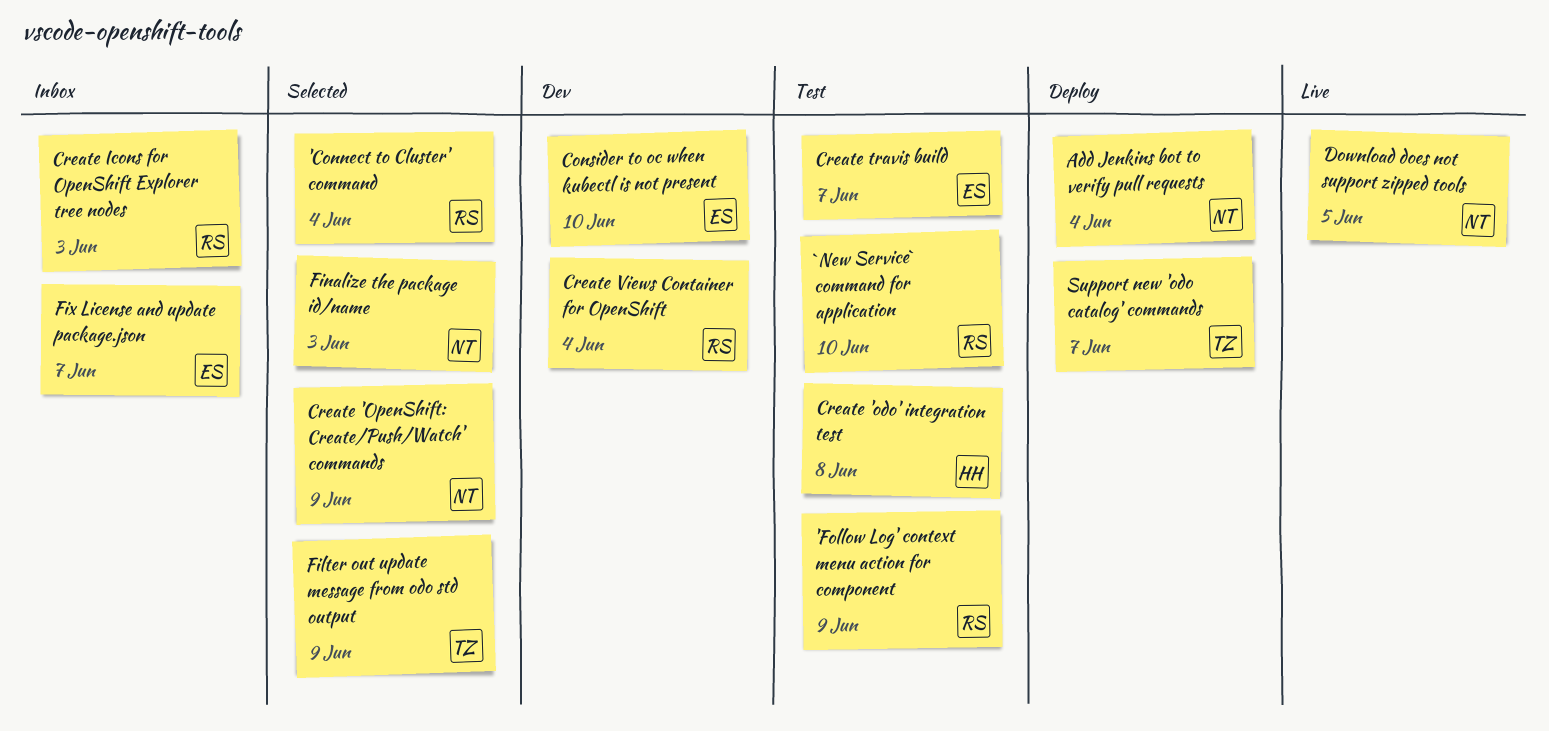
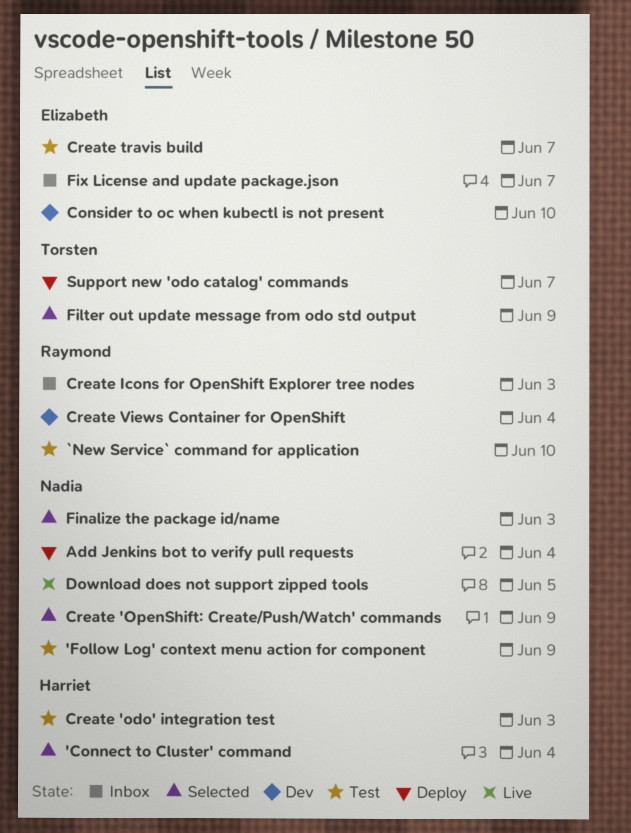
'Connect to Cluster' command, owner: Raymond -> Harriet
'Follow Log' context menu action for component, owner: Raymond -> Nadia
Create 'odo' integration test, due: Jun 8 -> Jun 3

